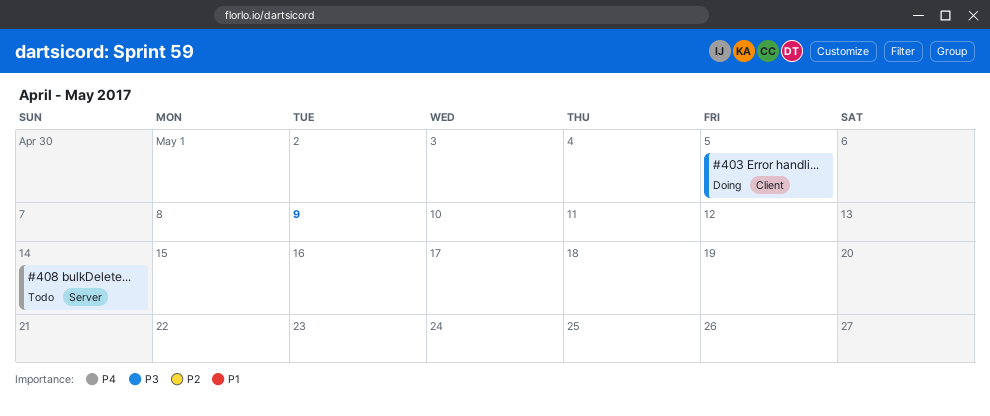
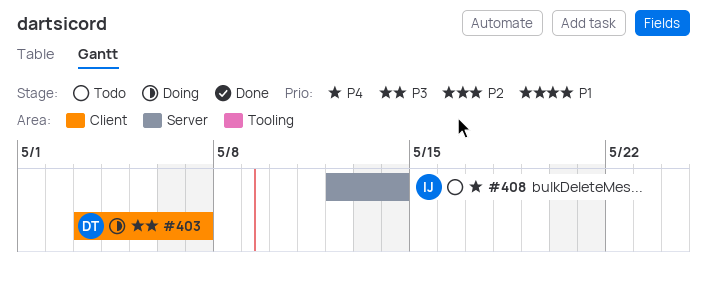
#403, due: May 5 -> May 7

